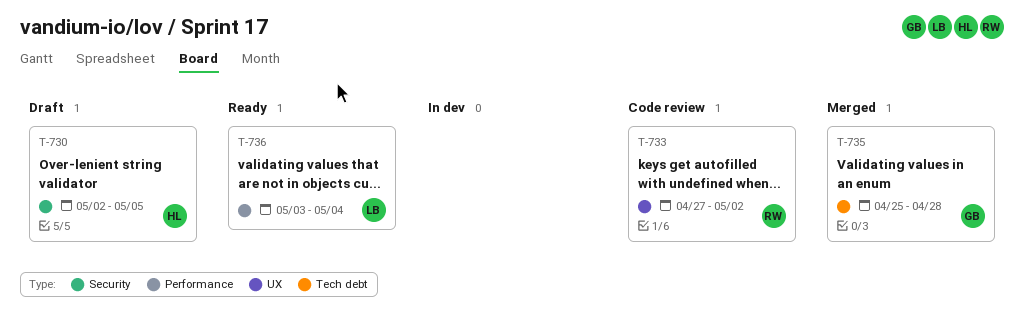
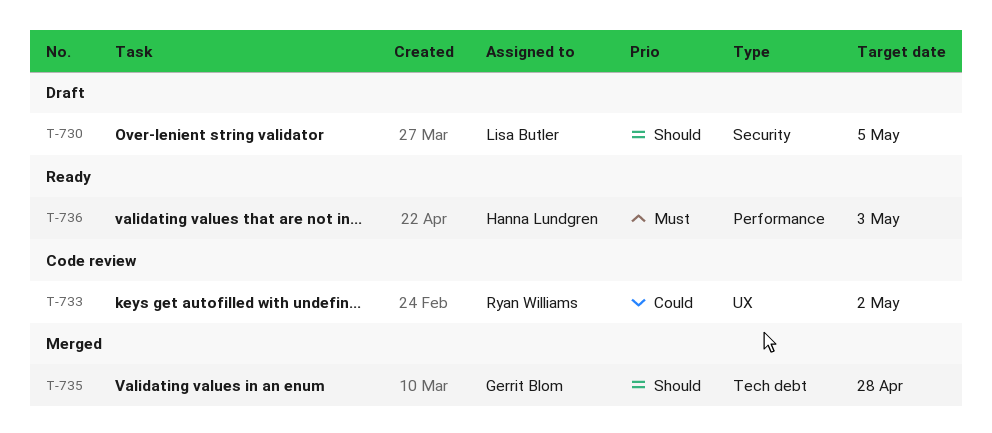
T-730, owner: Hanna Lundgren -> Lisa Butler
T-736, owner: Lisa Butler -> Hanna Lundgren
T-736, due: May 4 -> May 3

